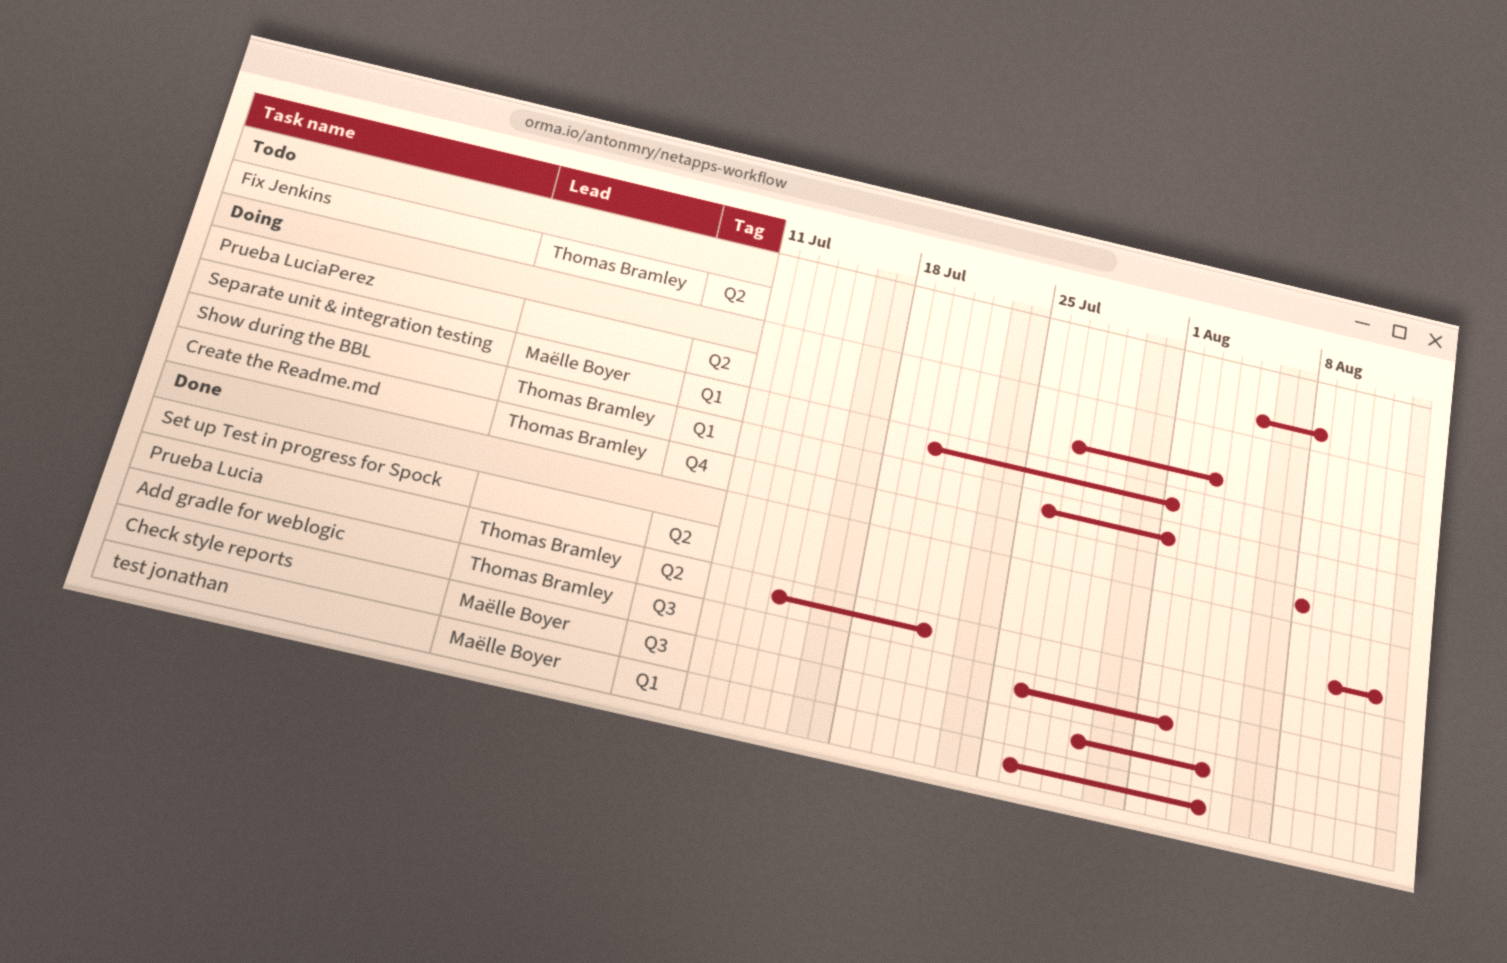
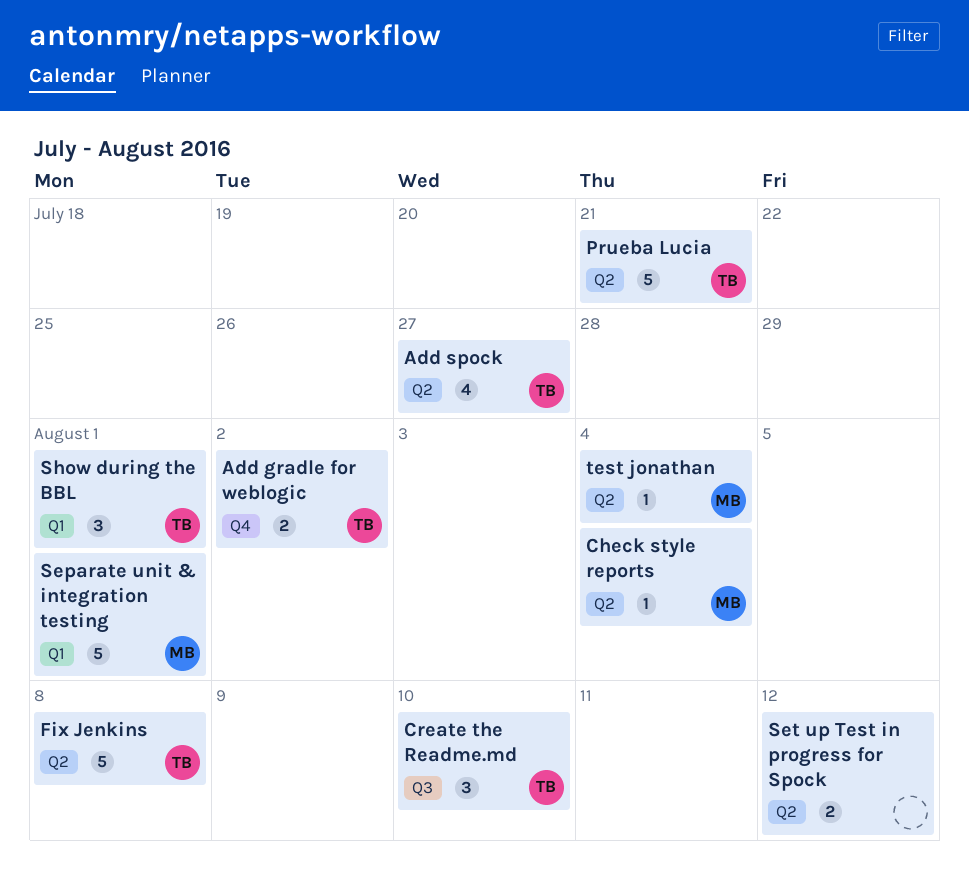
Add gradle for weblogic, label: Q3 -> Q4
Add spock: none -> present
Check style reports, label: Q3 -> Q2
Create the Readme.md, label: Q4 -> Q3
Create the Readme.md, due: Aug 8 -> Aug 10
Prueba LuciaPerez: present -> none
test jonathan, label: Q1 -> Q2

